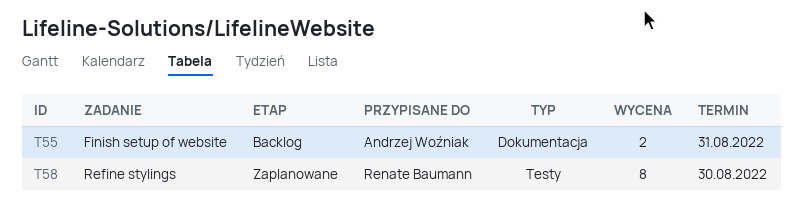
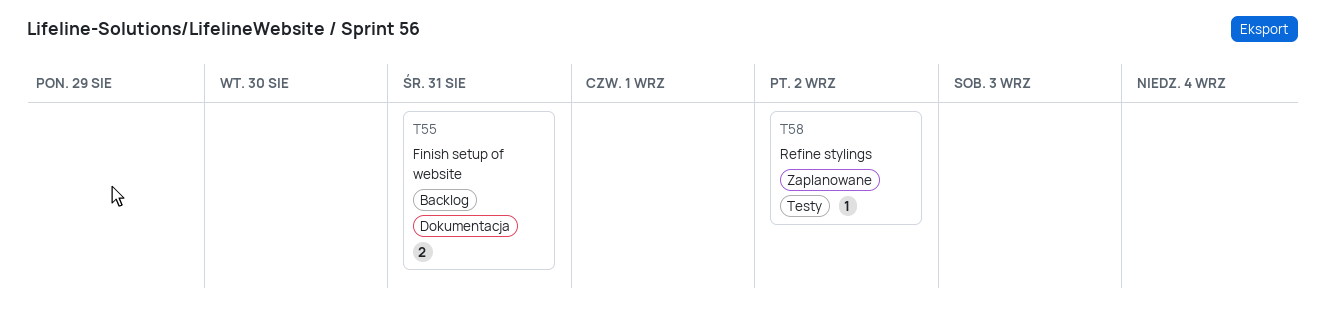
T58, estimate: 8 -> 1
T58, due: Aug 30 -> Sep 2

